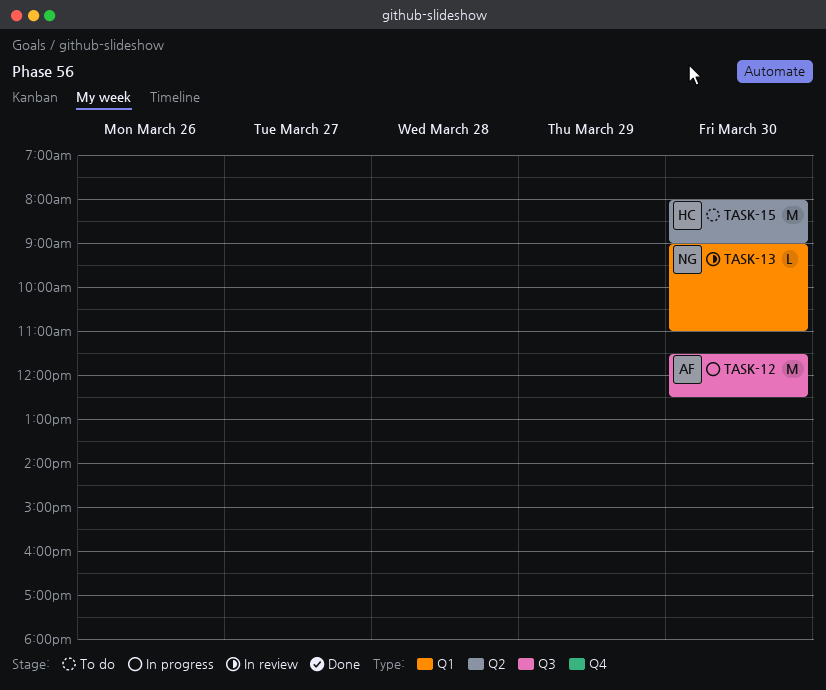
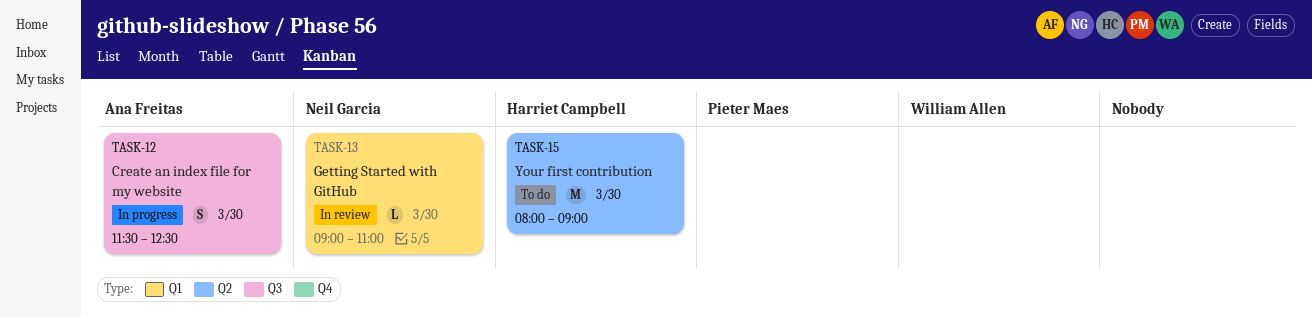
TASK-12, estimate: M -> S

